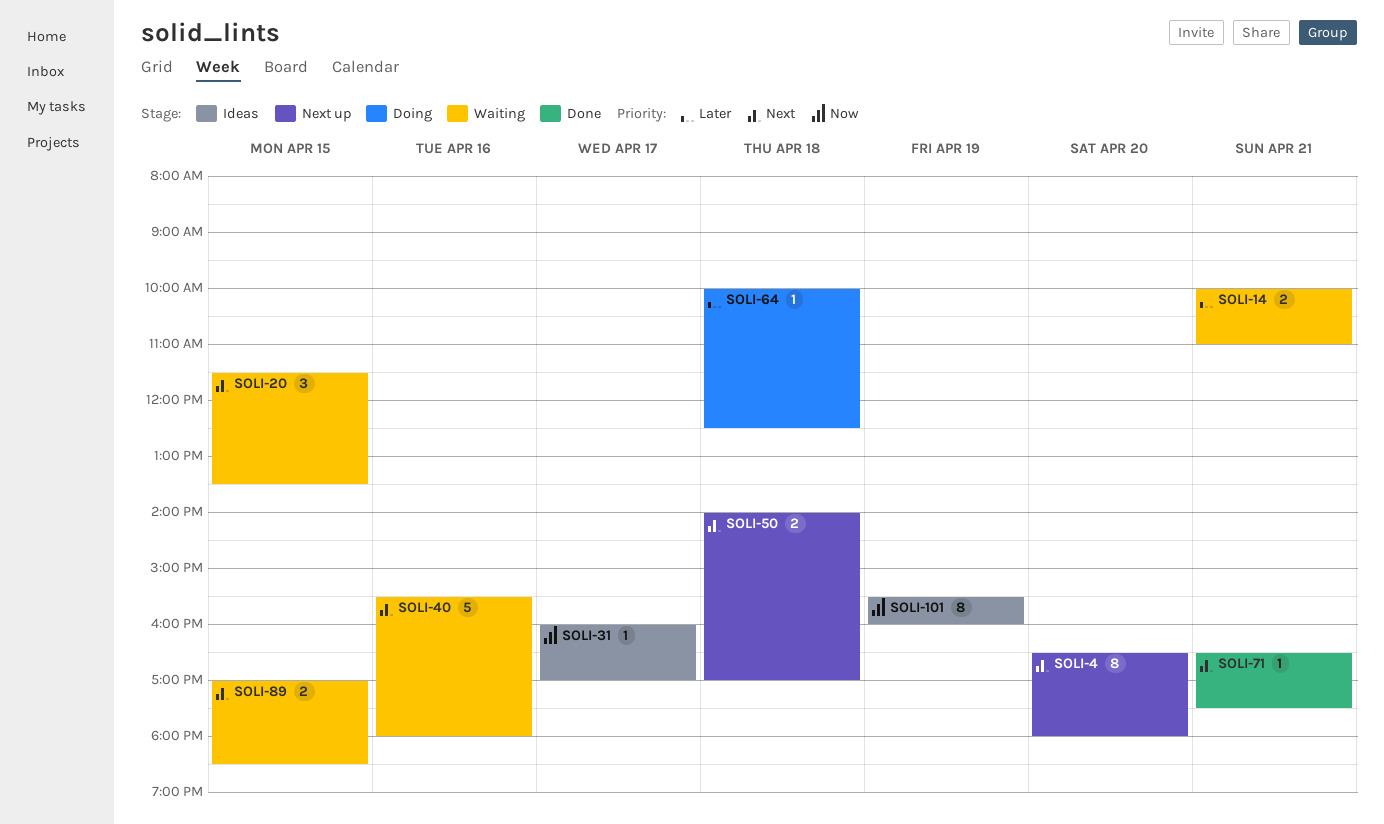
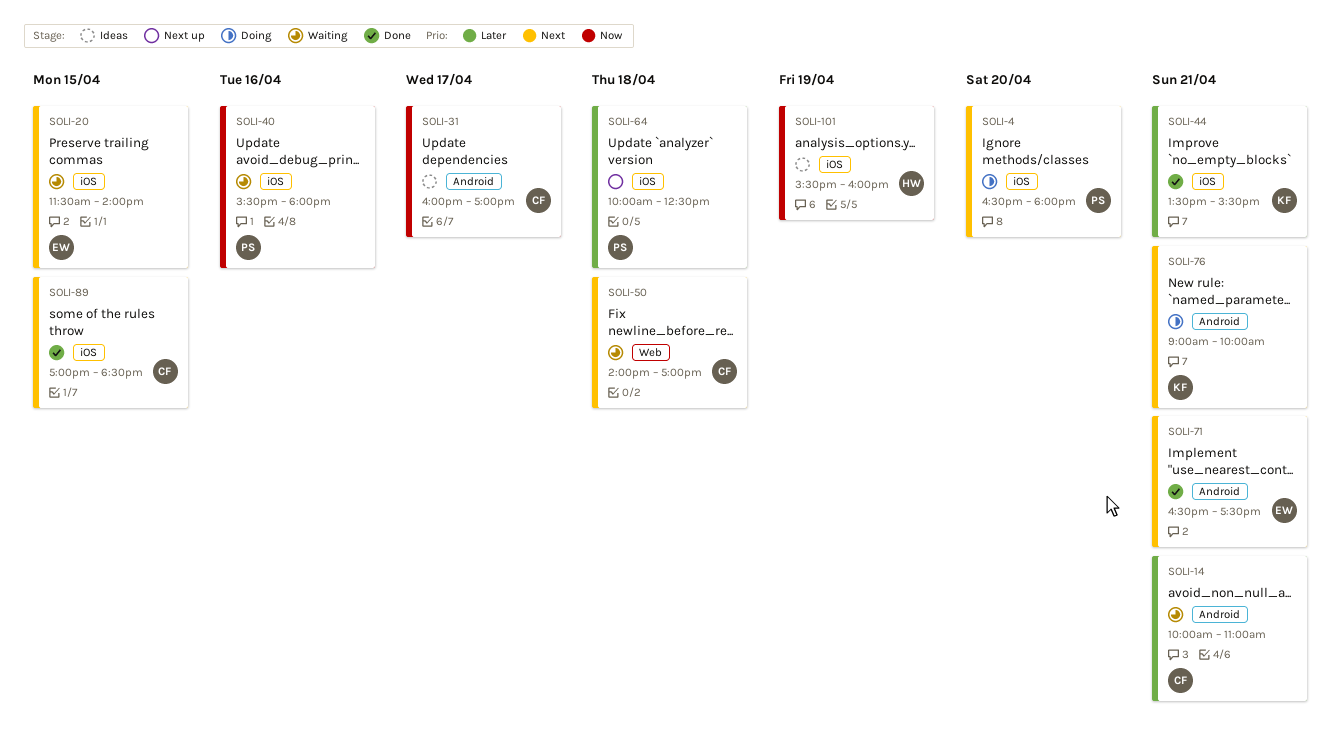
SOLI-4, status: Next up -> Doing
SOLI-20, ends: 13:30 -> 14:00
SOLI-40, priority: Next -> Now
SOLI-44: none -> present
SOLI-50, status: Next up -> Waiting
SOLI-64, status: Doing -> Next up
SOLI-76: none -> present
SOLI-89, status: Waiting -> Done

